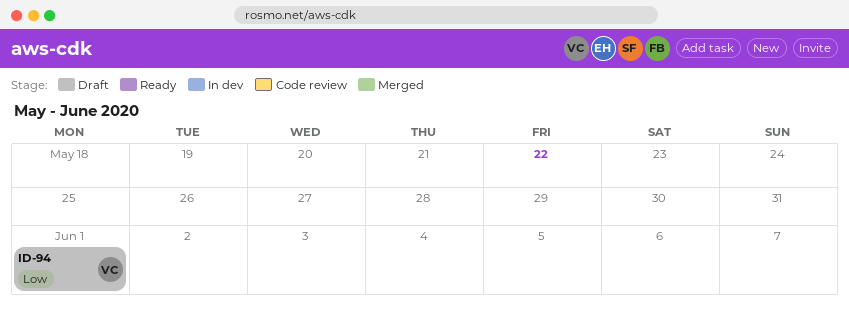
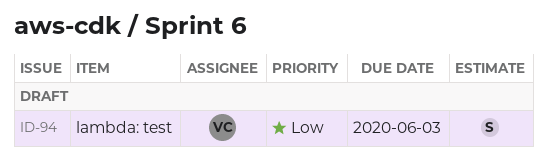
ID-94, due: Jun 1 -> Jun 3

